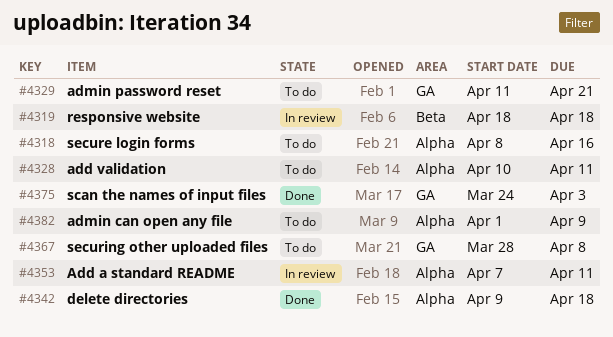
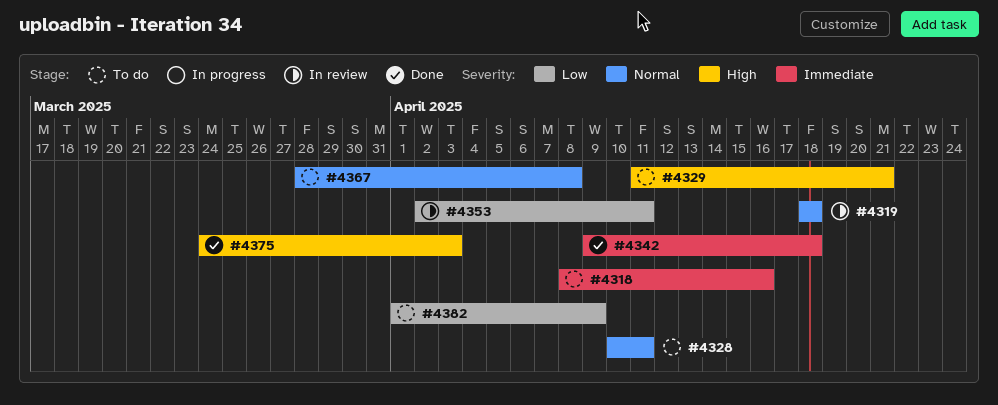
#4353, start: Apr 7 -> Apr 2

